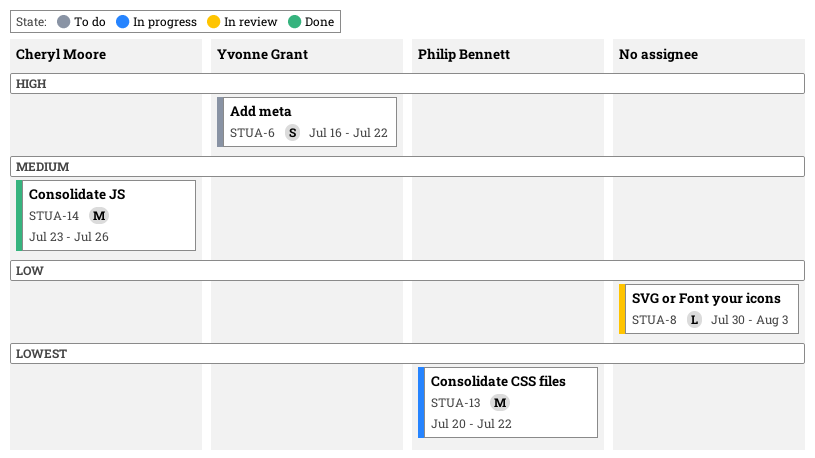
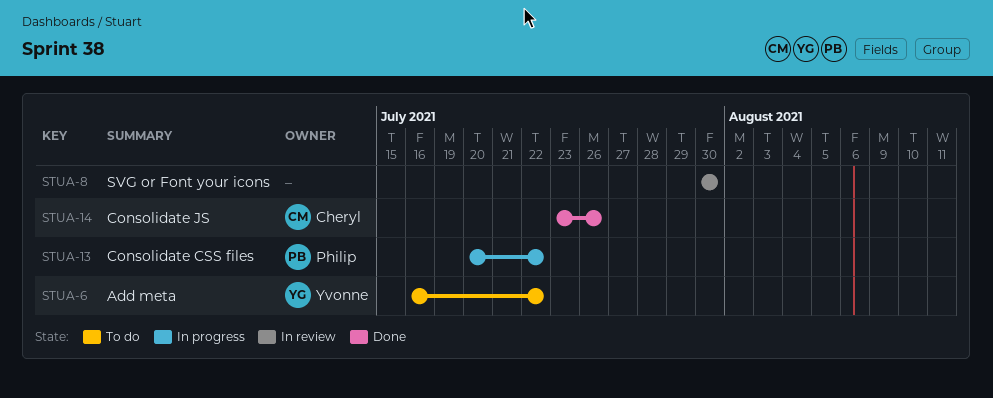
STUA-8, due: Aug 3 -> Jul 30

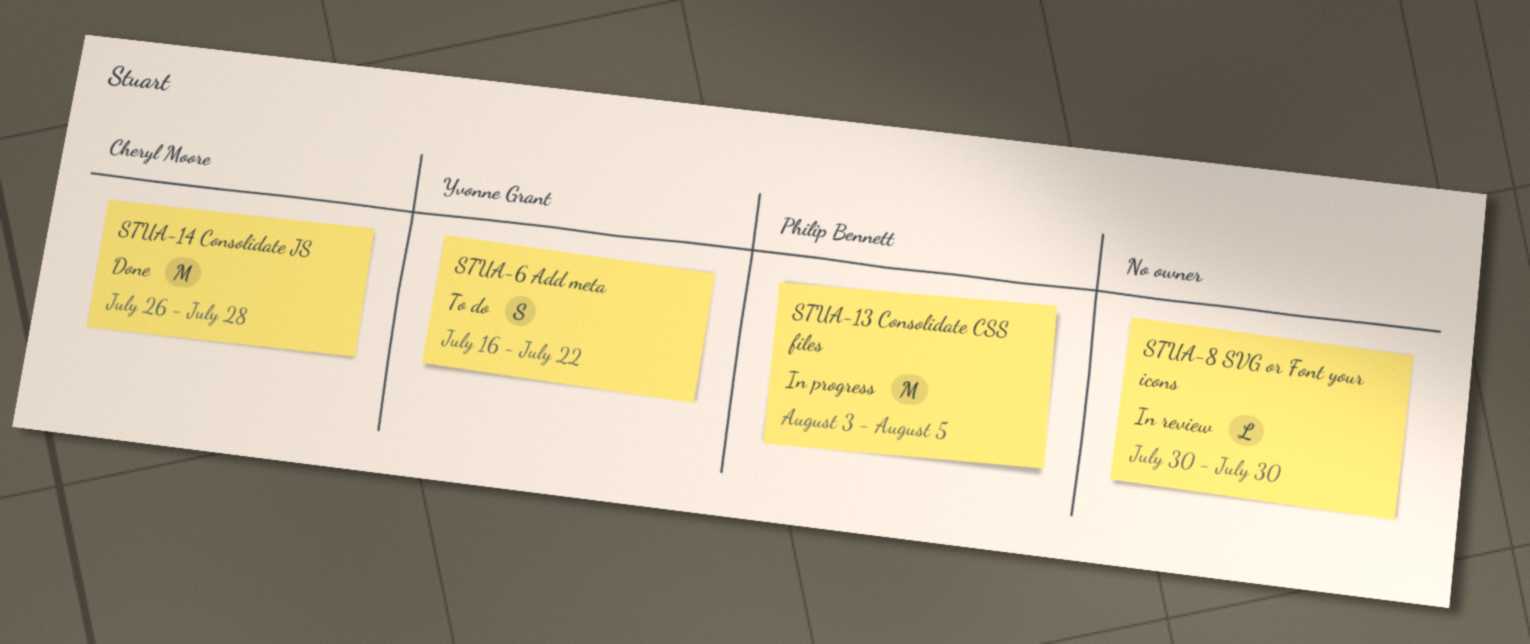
STUA-13, start: Jul 20 -> Aug 3
STUA-13, due: Jul 22 -> Aug 5
STUA-14, start: Jul 23 -> Jul 26
STUA-14, due: Jul 26 -> Jul 28

